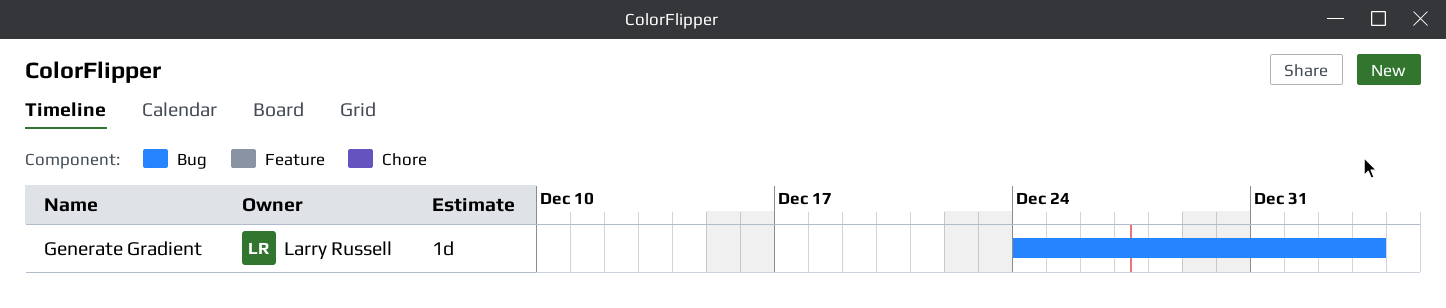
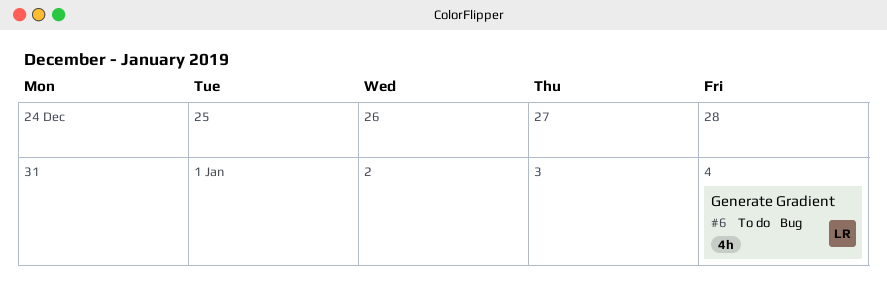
Generate Gradient, estimate: 1d -> 4h
Generate Gradient, due: Jan 3 -> Jan 4

